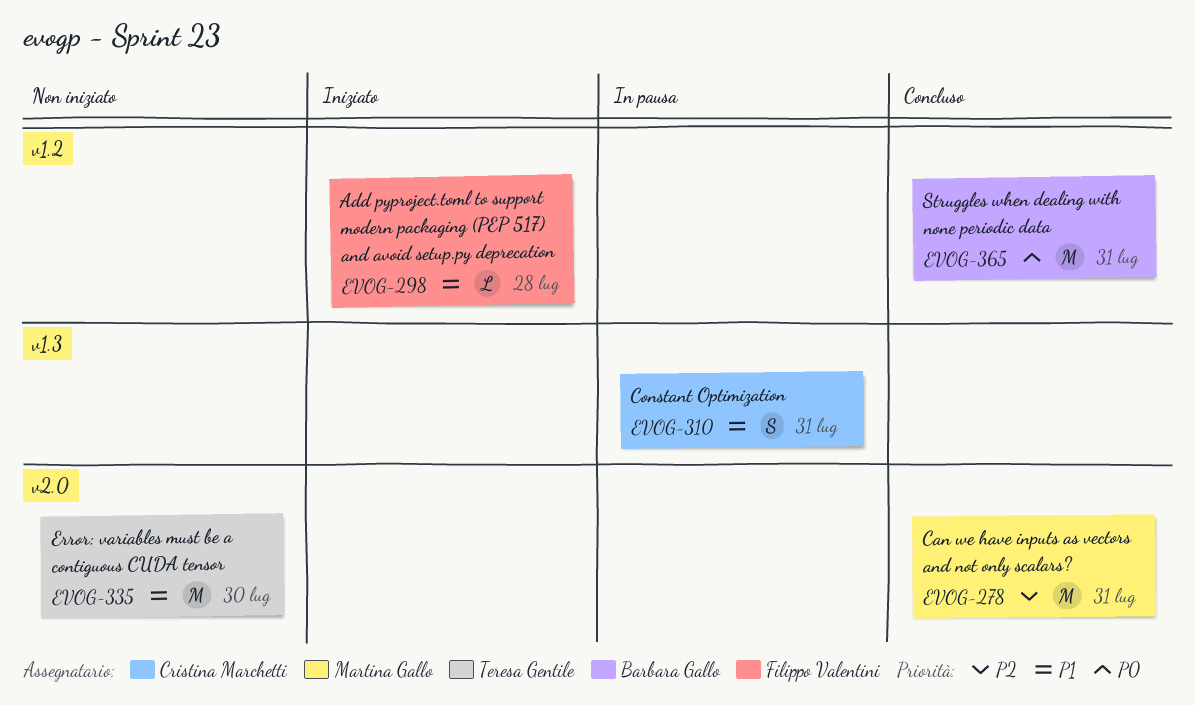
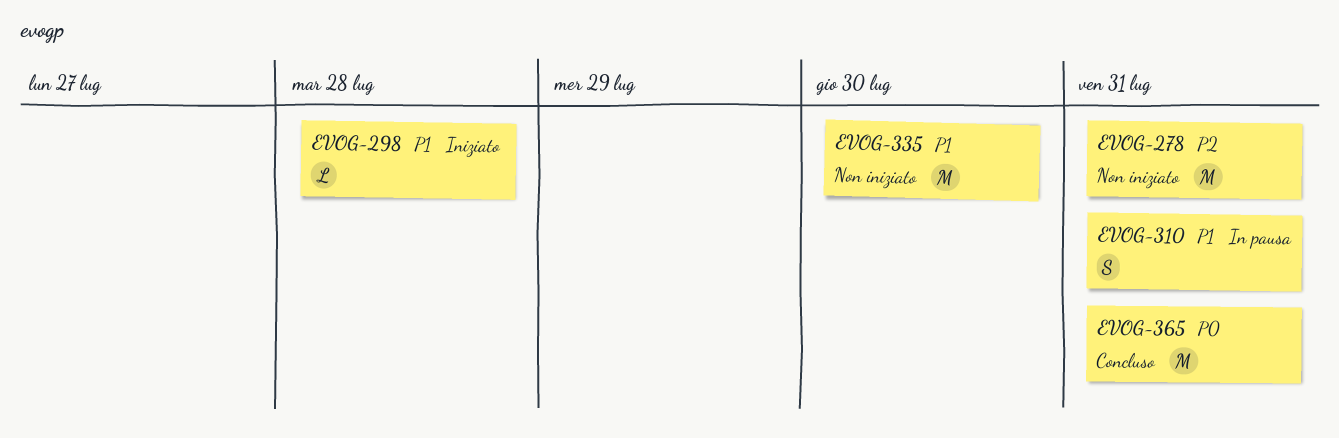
EVOG-278, status: Concluso -> Non iniziato

